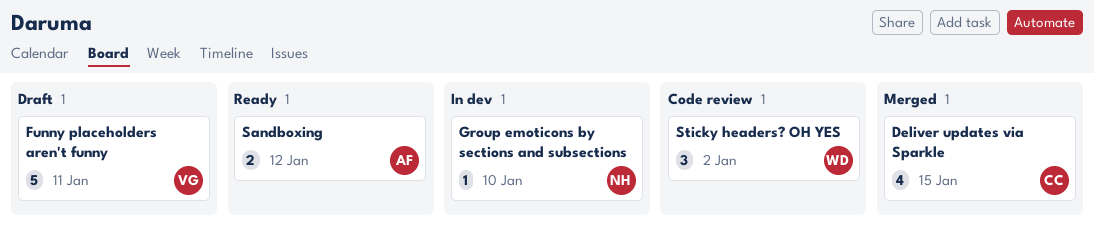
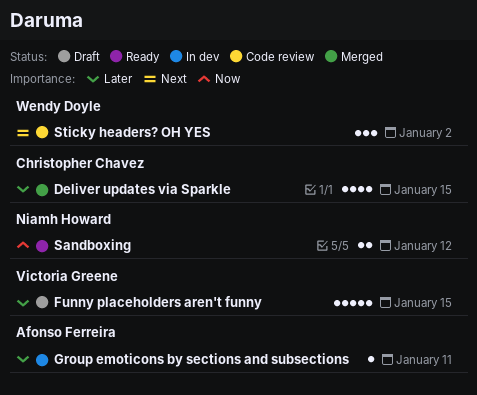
Funny placeholders aren't funny, due: Jan 11 -> Jan 15
Group emoticons by sections and subsections, owner: Niamh Howard -> Afonso Ferreira
Group emoticons by sections and subsections, due: Jan 10 -> Jan 11
Sandboxing, owner: Afonso Ferreira -> Niamh Howard

